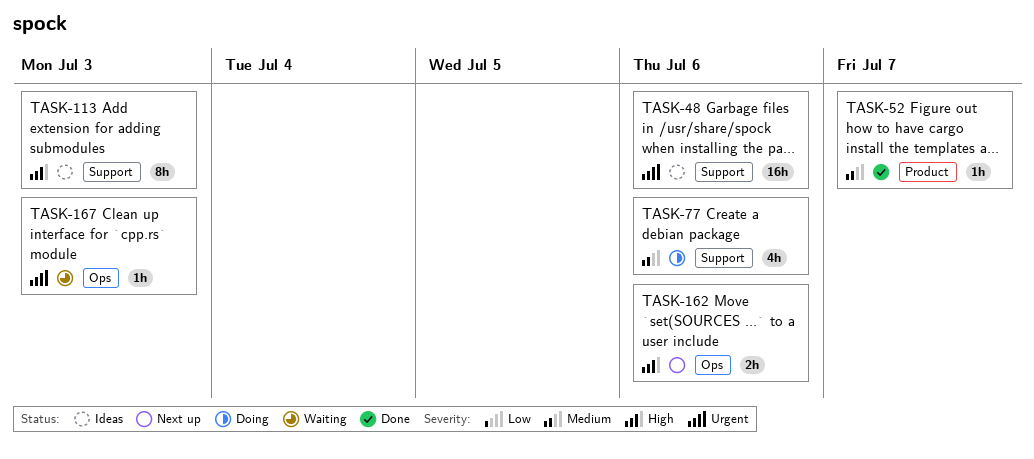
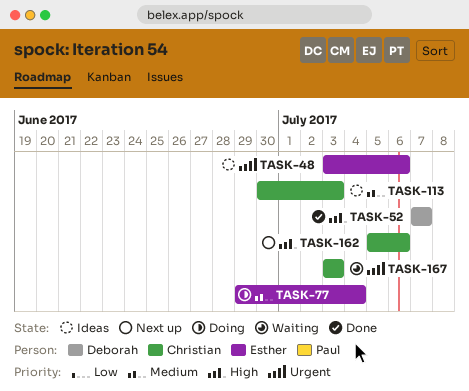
TASK-52, priority: Medium -> High
TASK-77, due: Jul 6 -> Jul 4
TASK-113, priority: High -> Medium

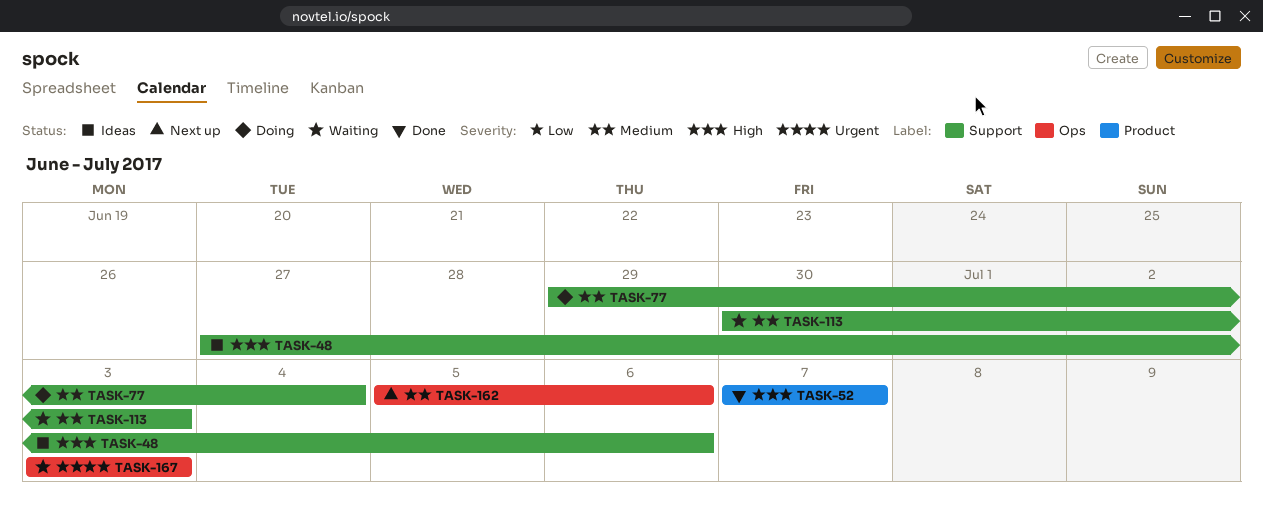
TASK-48, priority: Urgent -> High
TASK-48, start: Jul 3 -> Jun 27
TASK-113, status: Ideas -> Waiting
TASK-162, priority: High -> Medium

